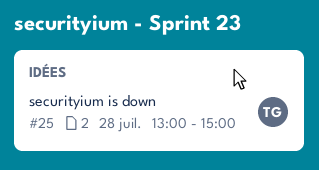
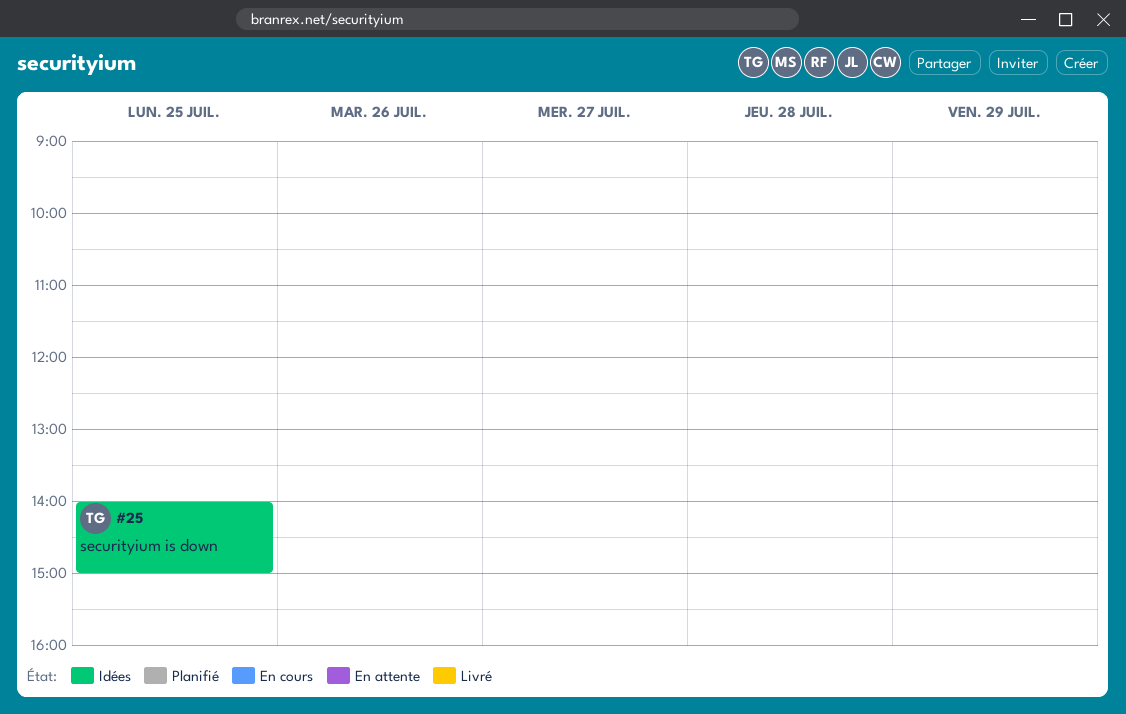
#25, day: Jul 28 -> Jul 25
#25, begins: 13:00 -> 14:00

